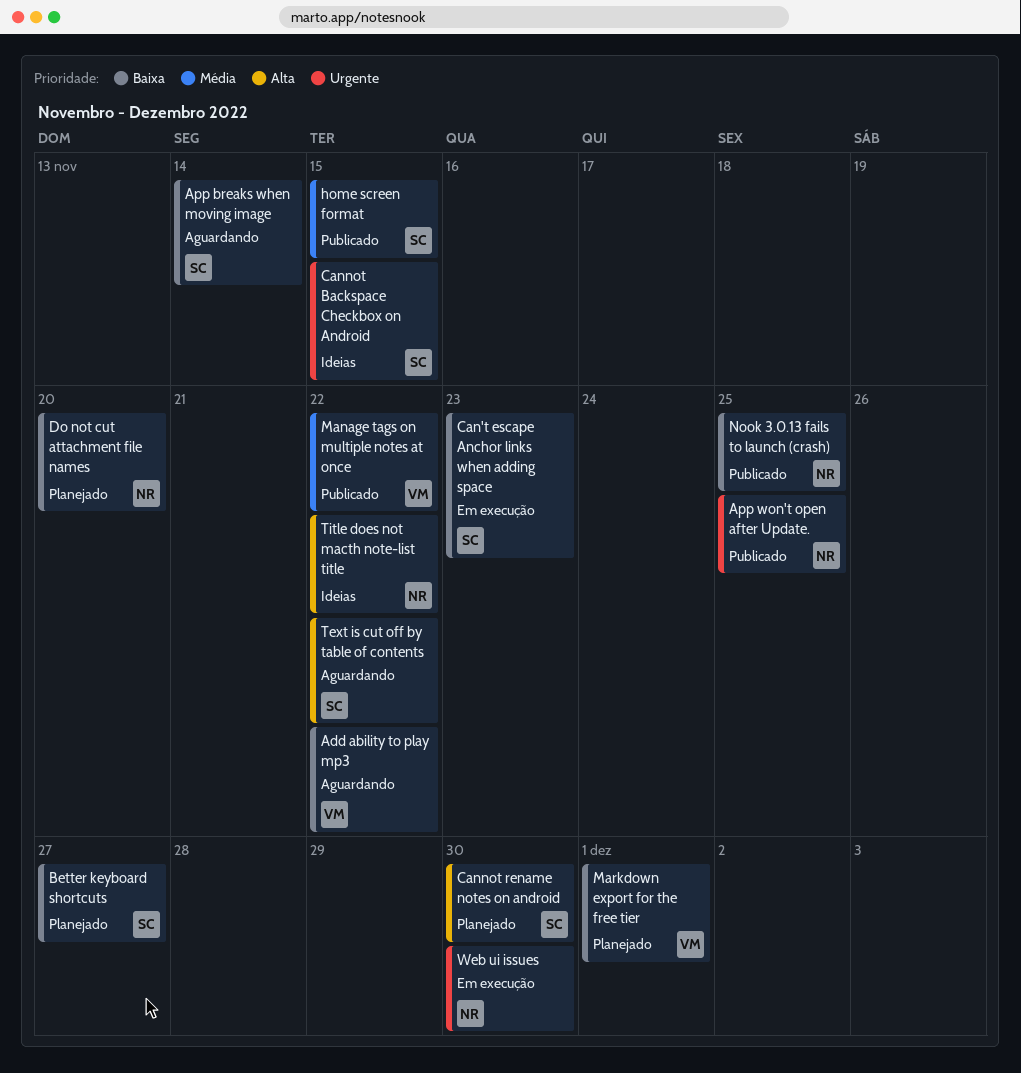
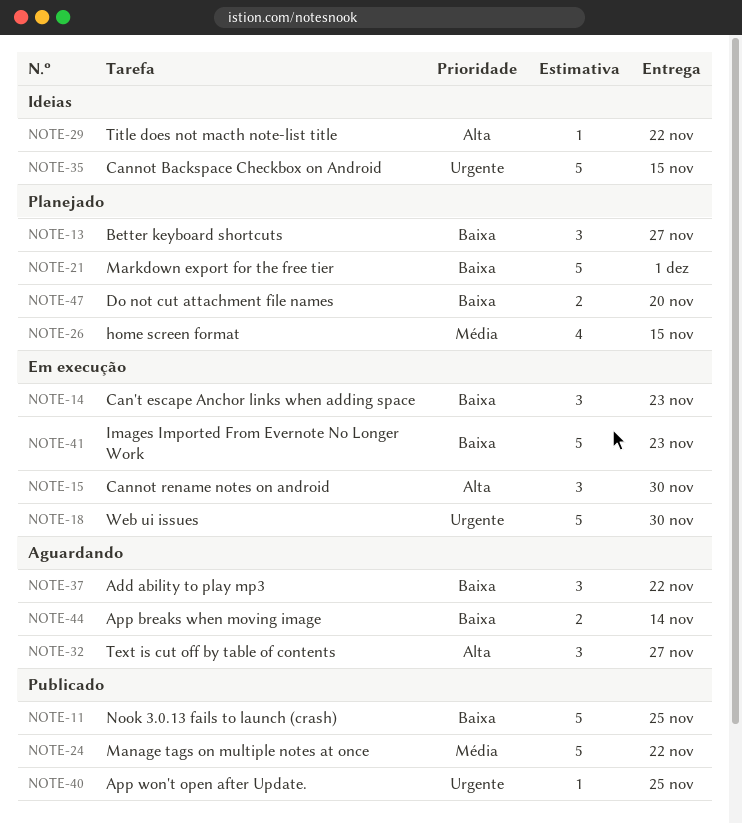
Cannot rename notes on android, status: Planejado -> Em execução
home screen format, status: Publicado -> Planejado
Images Imported From Evernote No Longer Work: none -> present
Text is cut off by table of contents, due: Nov 22 -> Nov 27

